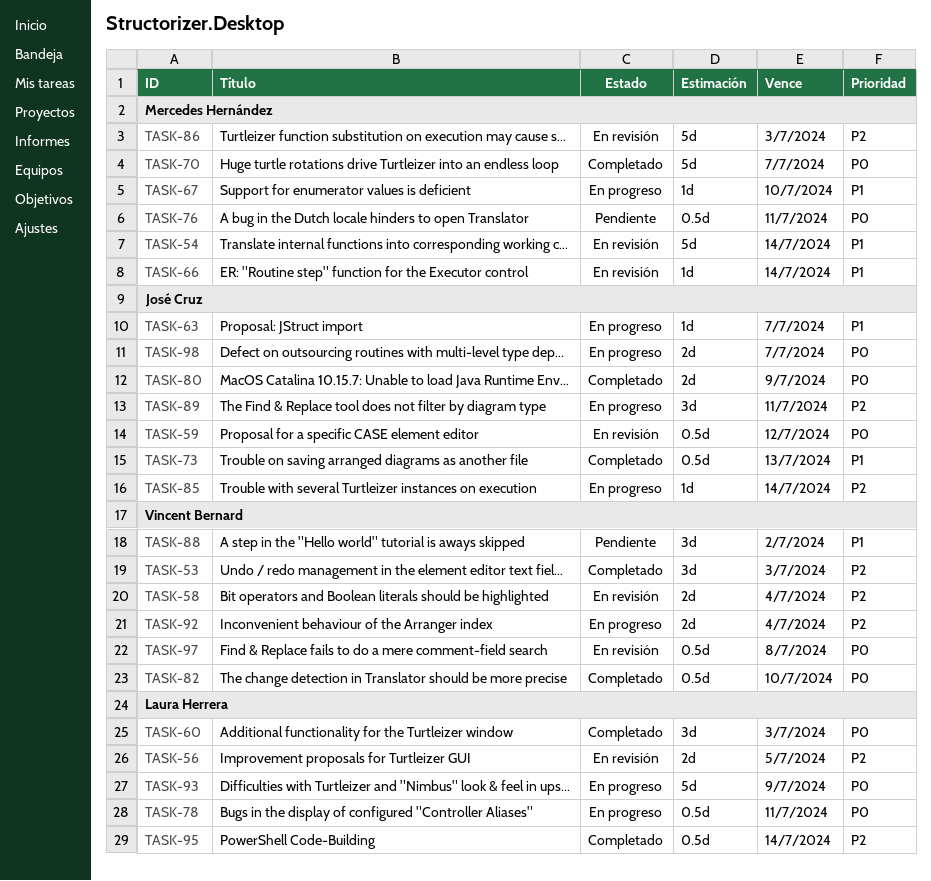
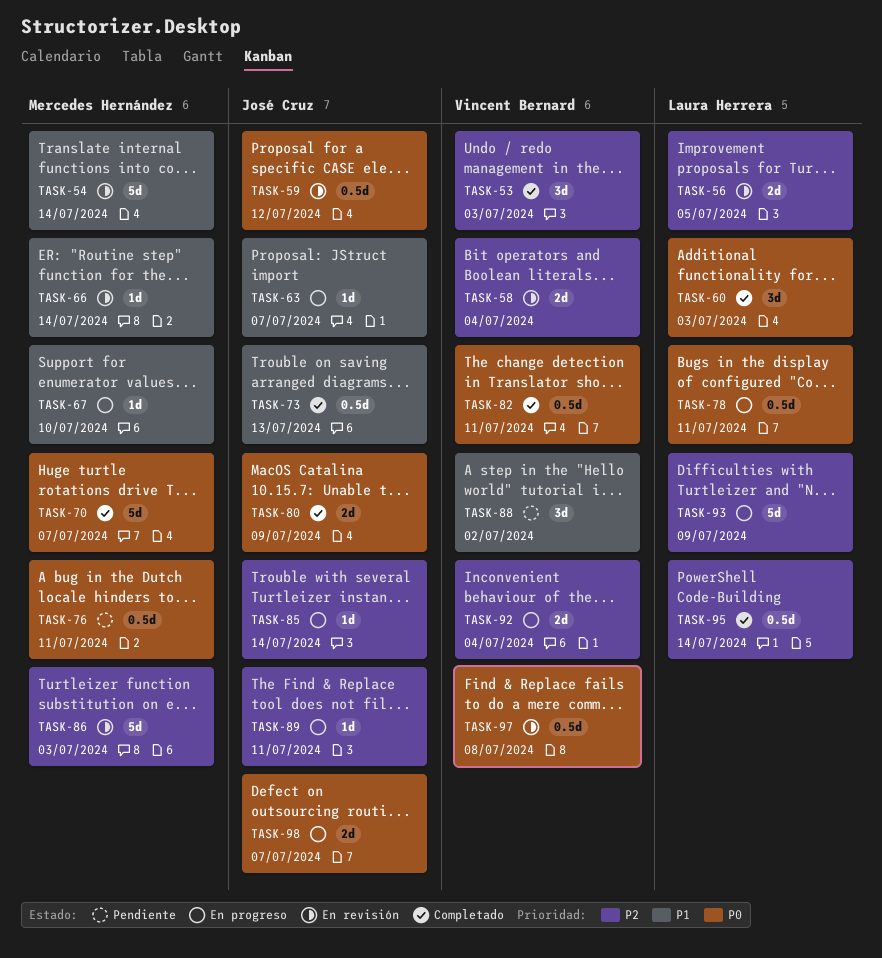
TASK-82, due: Jul 10 -> Jul 11
TASK-89, estimate: 3d -> 1d
TASK-93, priority: P0 -> P2

